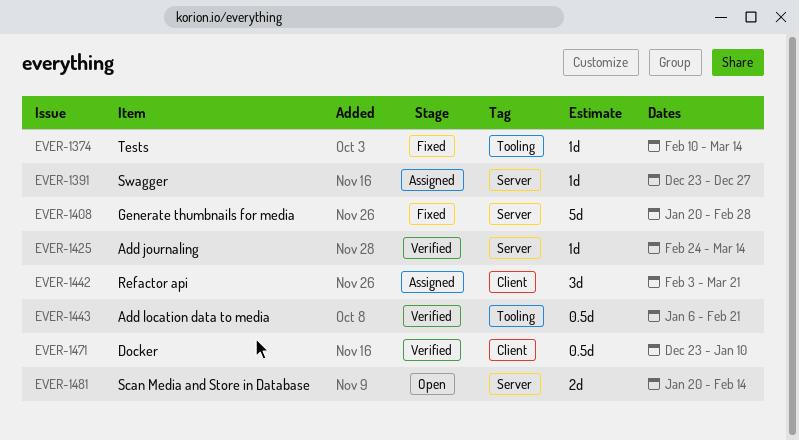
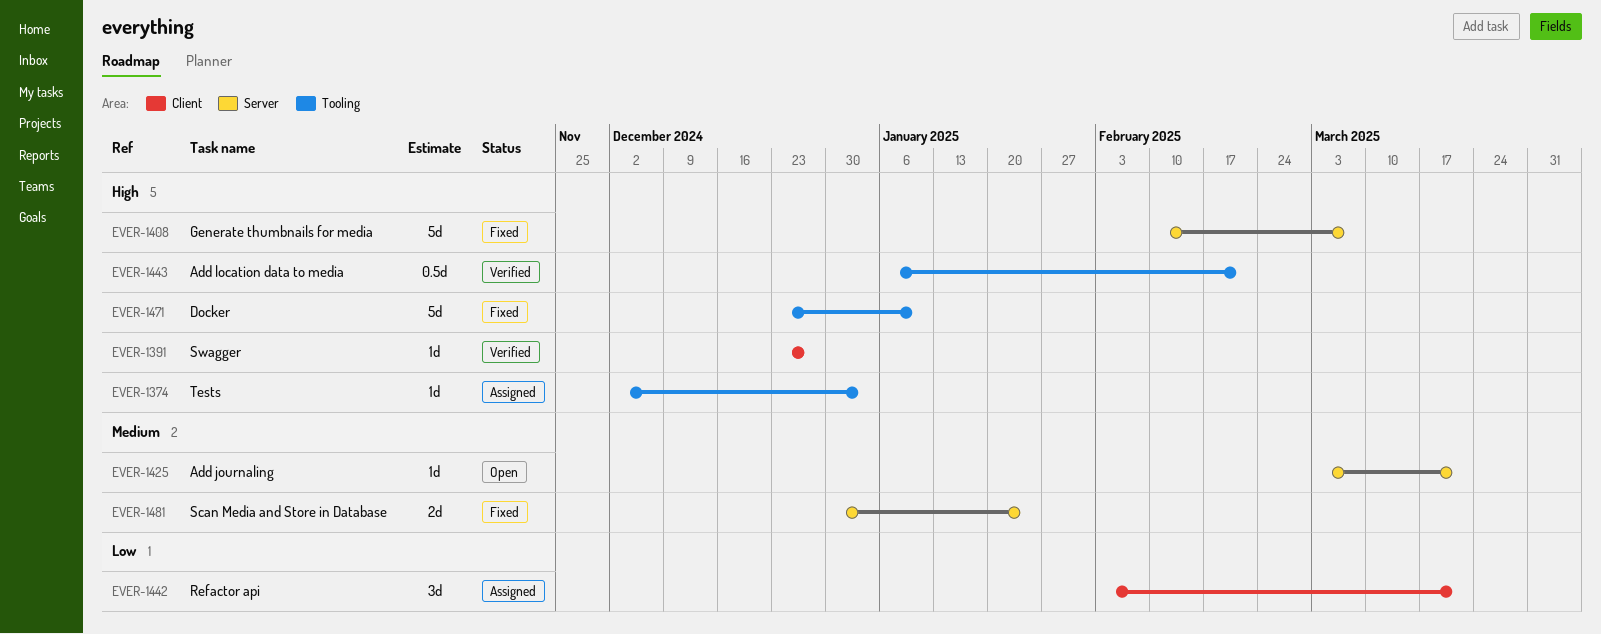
EVER-1374, status: Fixed -> Assigned
EVER-1374, start: Feb 10 -> Dec 2
EVER-1374, due: Mar 14 -> Jan 3
EVER-1391, status: Assigned -> Verified
EVER-1391, label: Server -> Client
EVER-1408, start: Jan 20 -> Feb 10
EVER-1408, due: Feb 28 -> Mar 7
EVER-1425, status: Verified -> Open
EVER-1425, start: Feb 24 -> Mar 3
EVER-1425, due: Mar 14 -> Mar 21
EVER-1471, status: Verified -> Fixed
EVER-1471, label: Client -> Tooling
EVER-1471, estimate: 0.5d -> 5d
EVER-1481, status: Open -> Fixed
EVER-1481, start: Jan 20 -> Dec 30
EVER-1481, due: Feb 14 -> Jan 24

